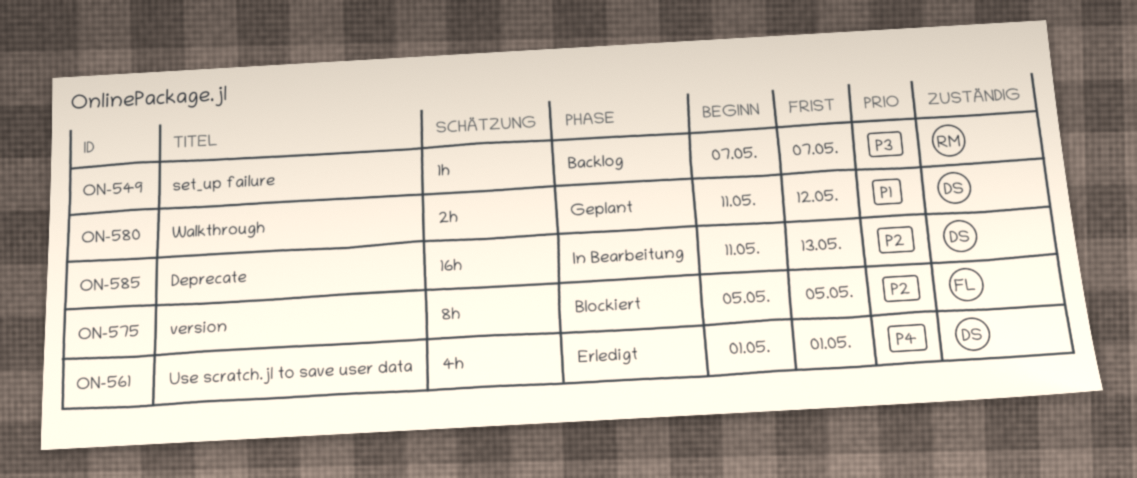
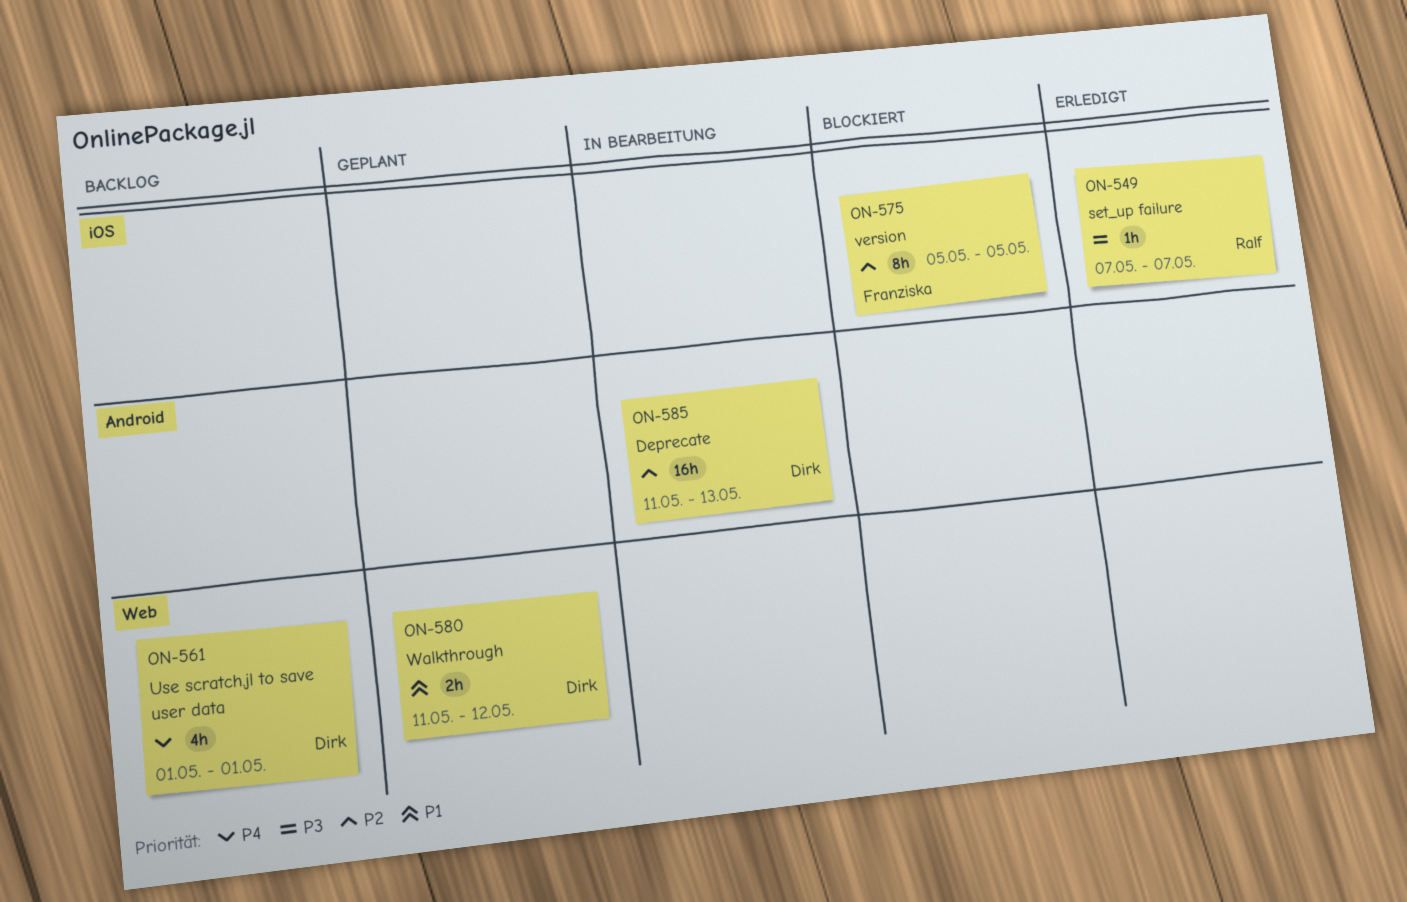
ON-549, status: Backlog -> Erledigt
ON-561, status: Erledigt -> Backlog

